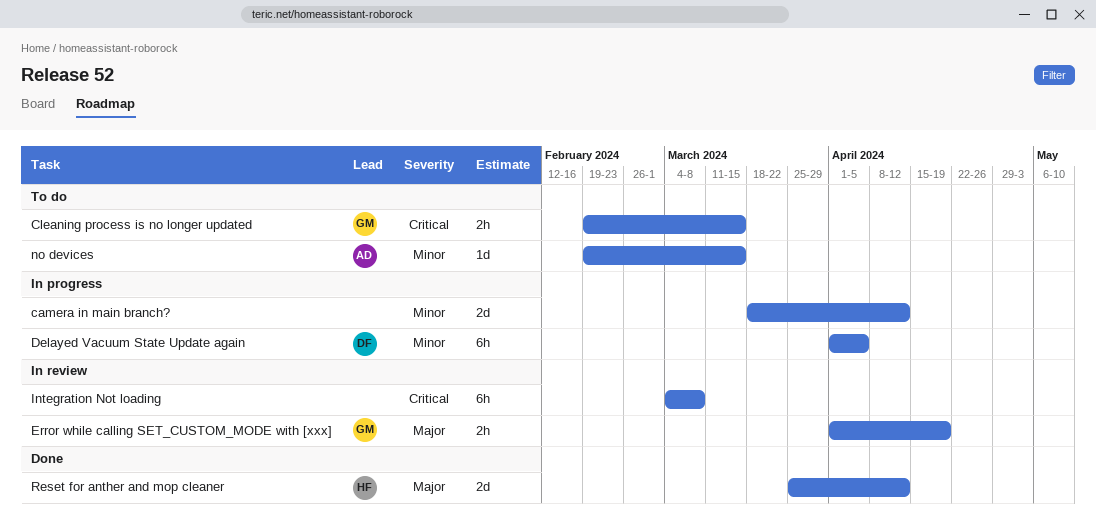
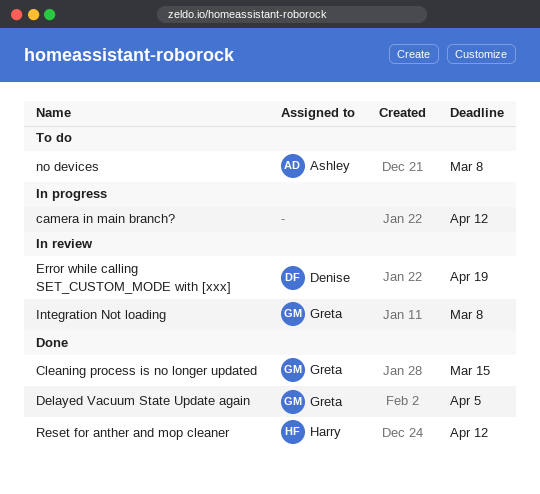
Cleaning process is no longer updated, status: To do -> Done
Delayed Vacuum State Update again, status: In progress -> Done
Delayed Vacuum State Update again, owner: Denise -> Greta
Error while calling SET_CUSTOM_MODE with [xxx], owner: Greta -> Denise
Integration Not loading, owner: none -> Greta
no devices, due: Mar 15 -> Mar 8

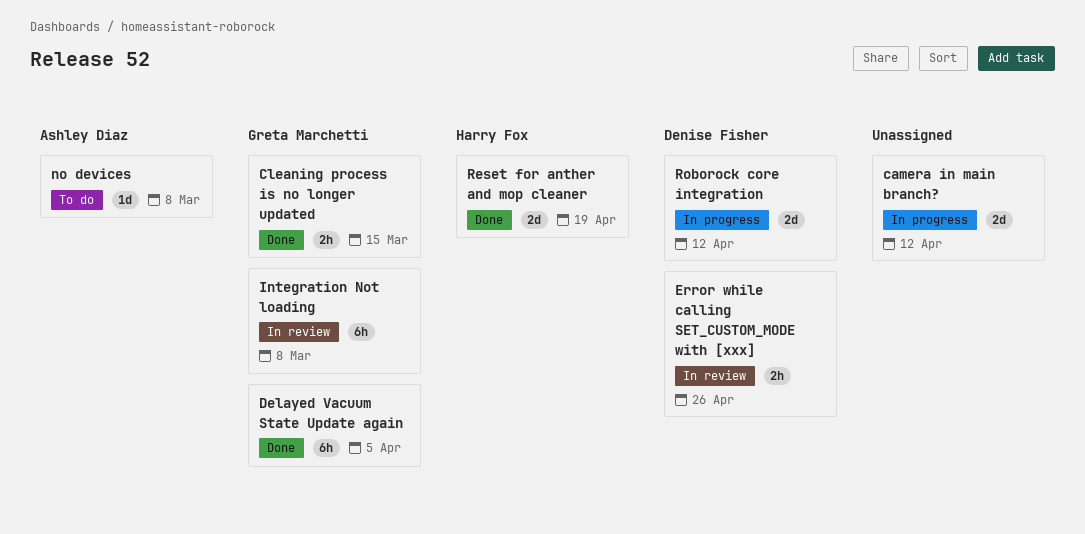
Error while calling SET_CUSTOM_MODE with [xxx], due: Apr 19 -> Apr 26
Reset for anther and mop cleaner, due: Apr 12 -> Apr 19
Roborock core integration: none -> present

